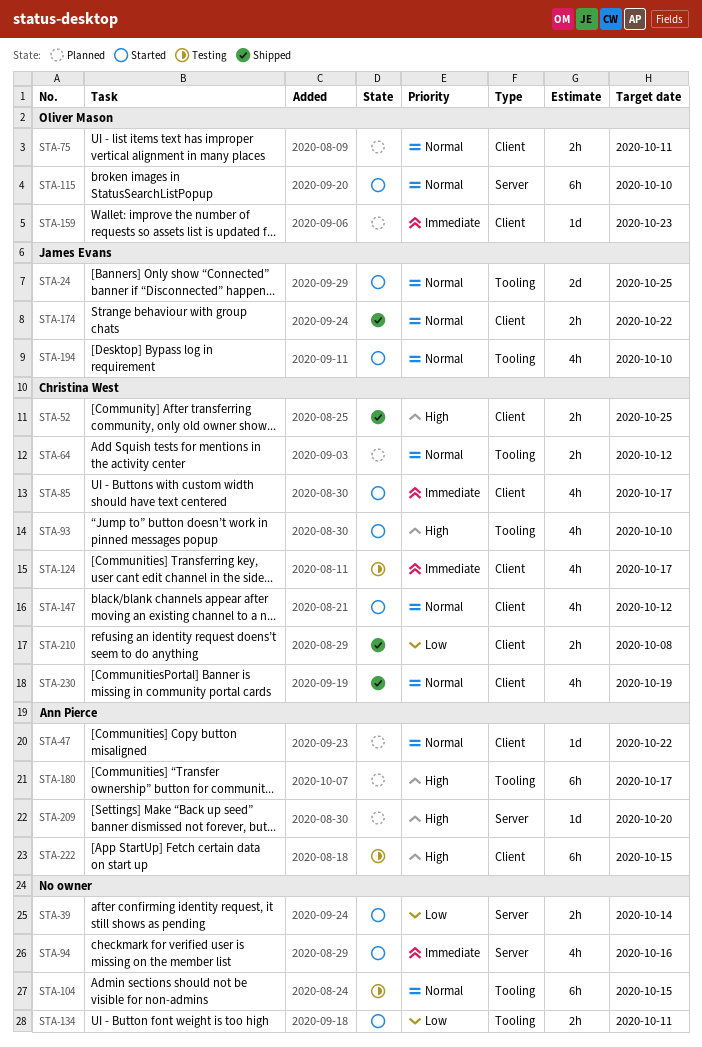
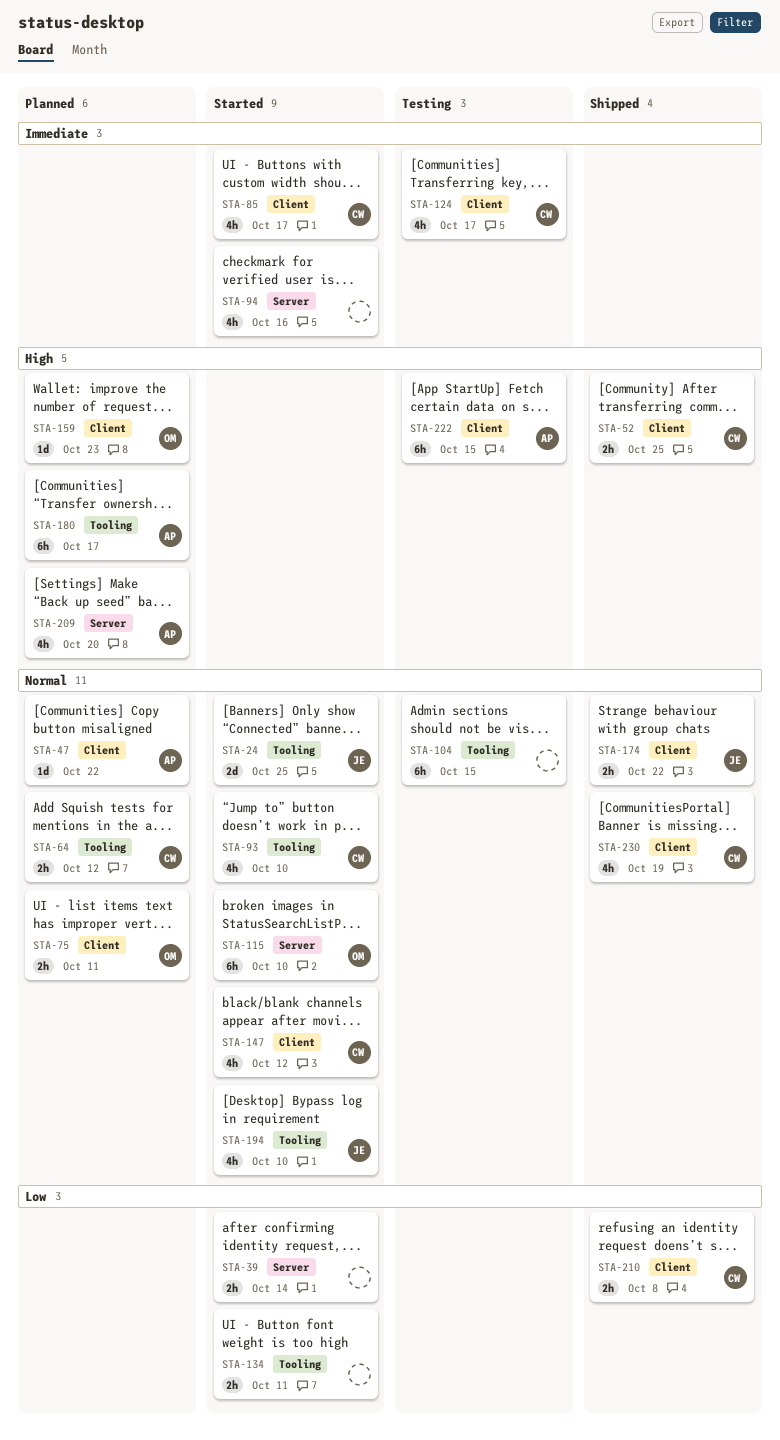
STA-93, priority: High -> Normal
STA-159, priority: Immediate -> High
STA-209, estimate: 1d -> 4h

